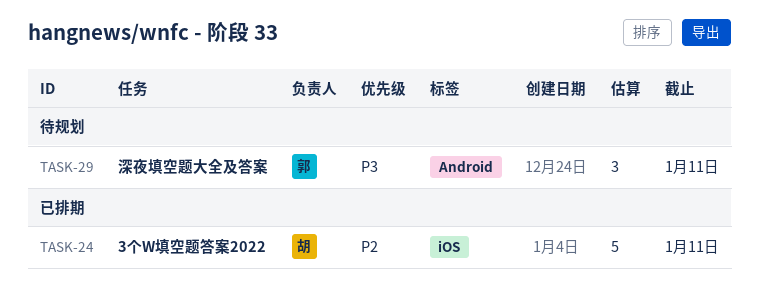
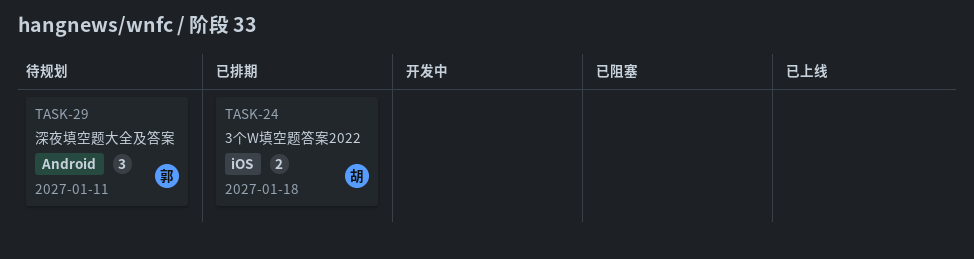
TASK-24, estimate: 5 -> 2
TASK-24, due: Jan 11 -> Jan 18

